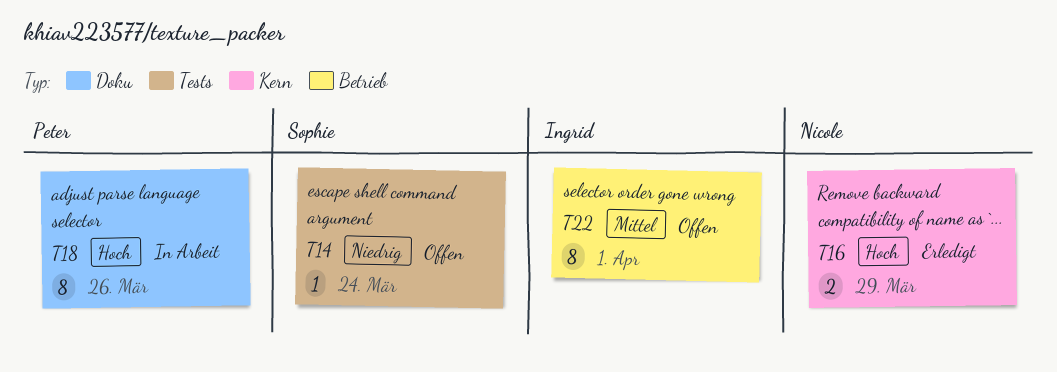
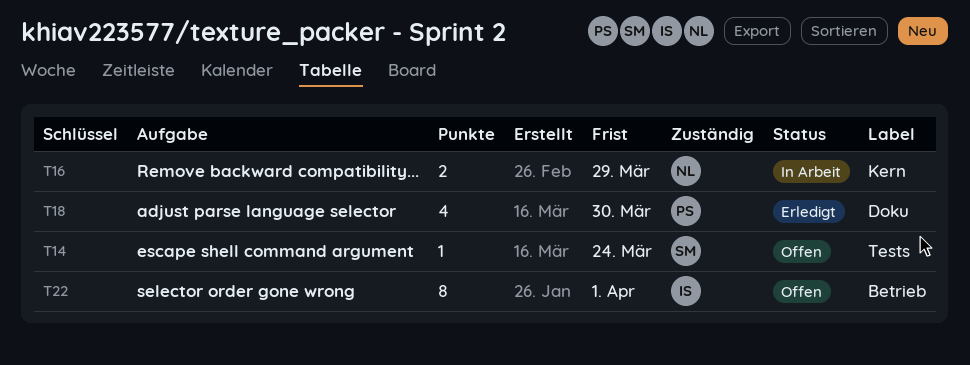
T16, status: Erledigt -> In Arbeit
T18, status: In Arbeit -> Erledigt
T18, estimate: 8 -> 4
T18, due: Mar 26 -> Mar 30

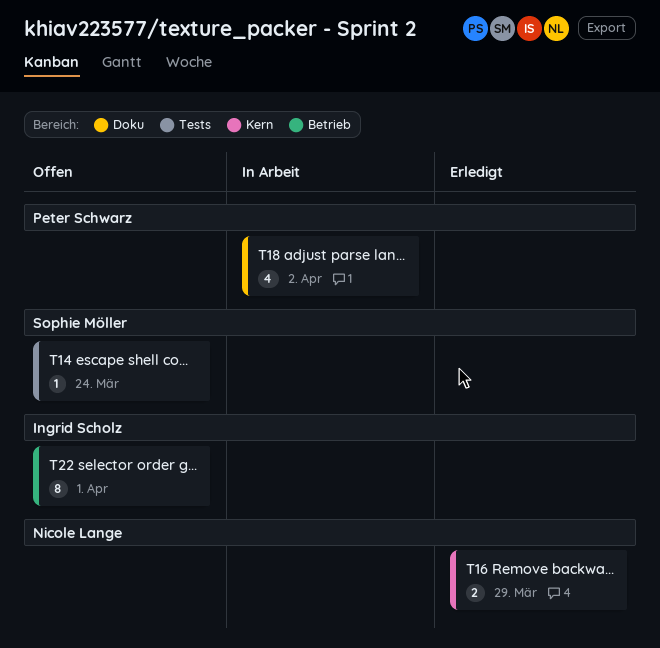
T16, status: In Arbeit -> Erledigt
T18, status: Erledigt -> In Arbeit
T18, due: Mar 30 -> Apr 2

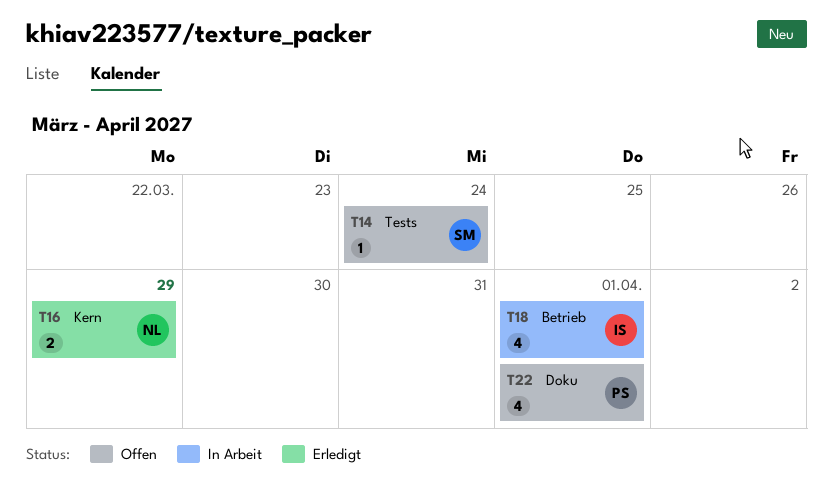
T18, owner: Peter Schwarz -> Ingrid Scholz
T18, label: Doku -> Betrieb
T18, due: Apr 2 -> Apr 1
T22, owner: Ingrid Scholz -> Peter Schwarz
T22, label: Betrieb -> Doku
T22, estimate: 8 -> 4

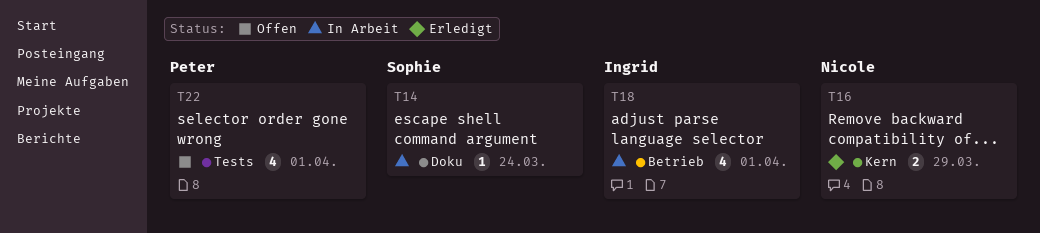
T14, status: Offen -> In Arbeit
T14, label: Tests -> Doku
T22, label: Doku -> Tests

